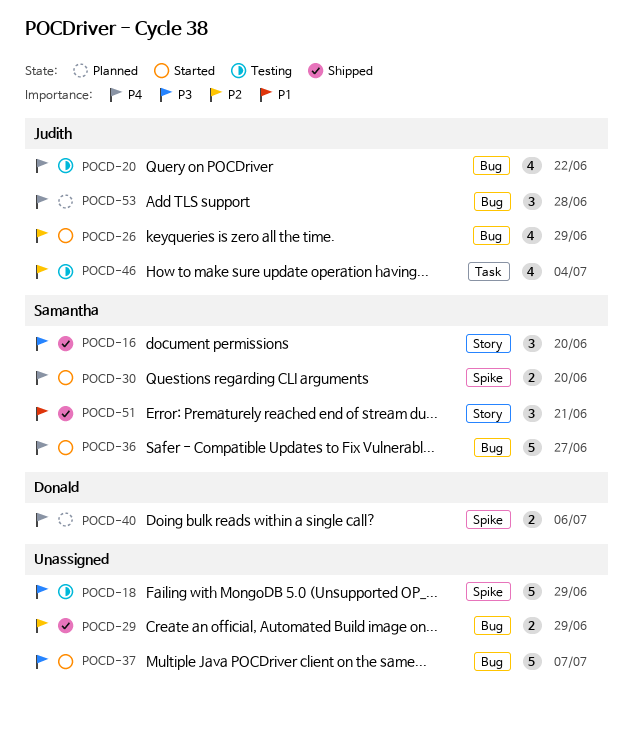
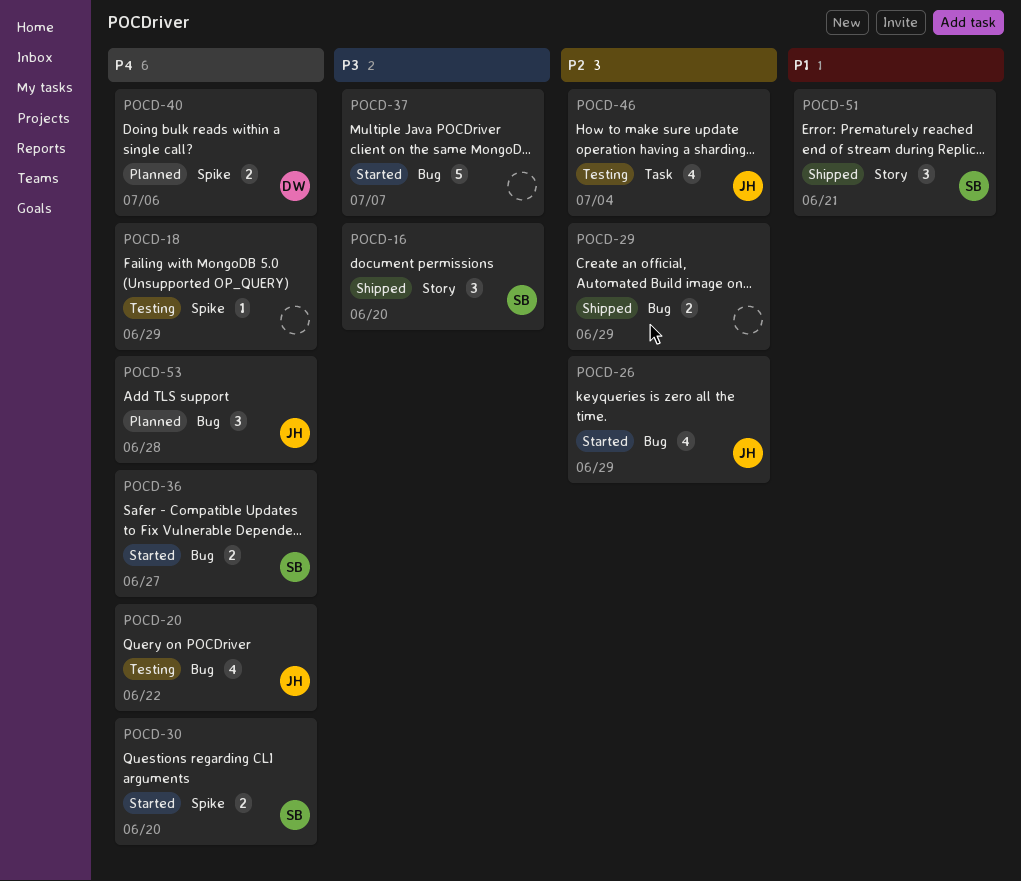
POCD-18, priority: P3 -> P4
POCD-18, estimate: 5 -> 1
POCD-36, estimate: 5 -> 2

